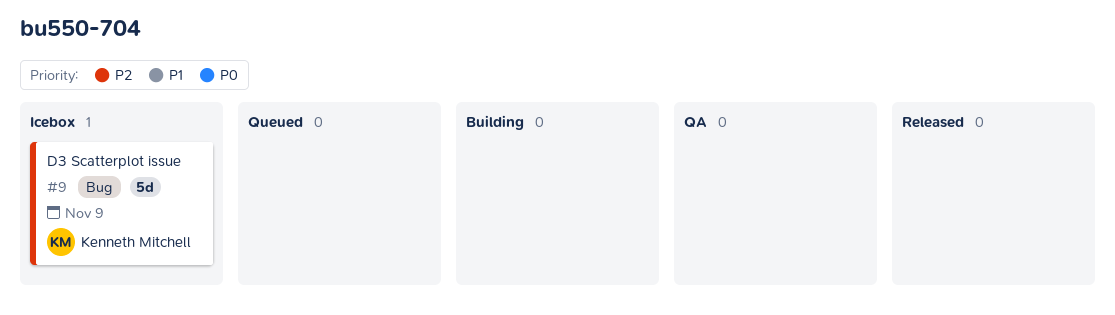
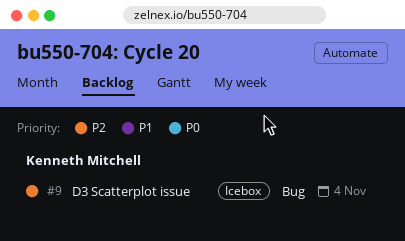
#9, due: Nov 9 -> Nov 4

